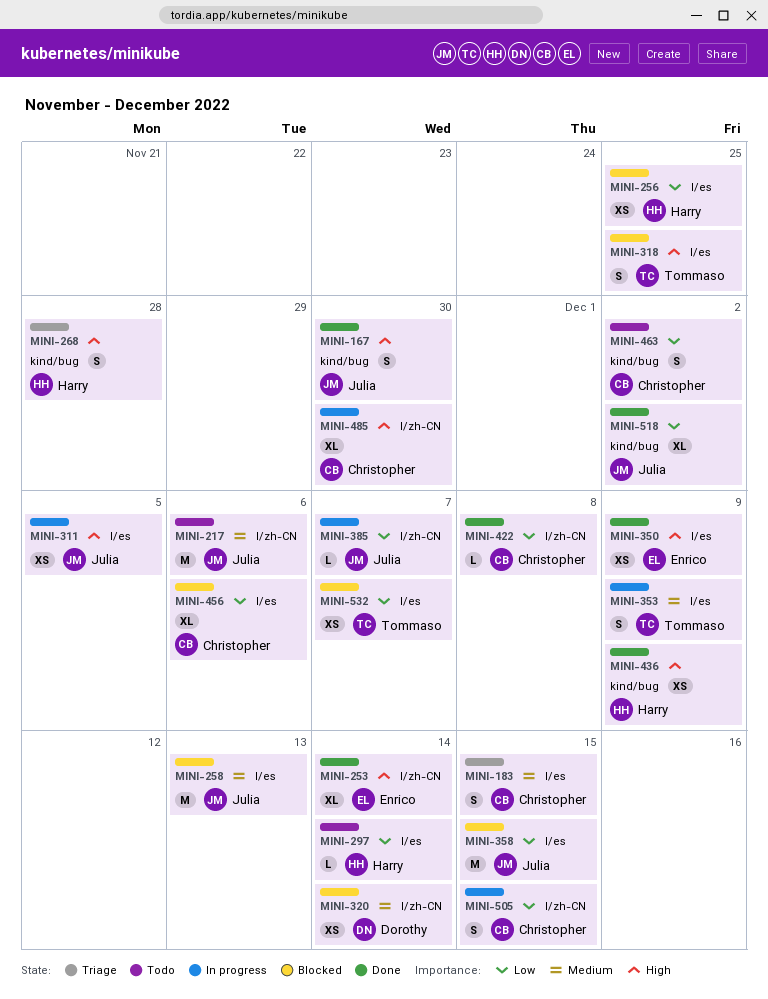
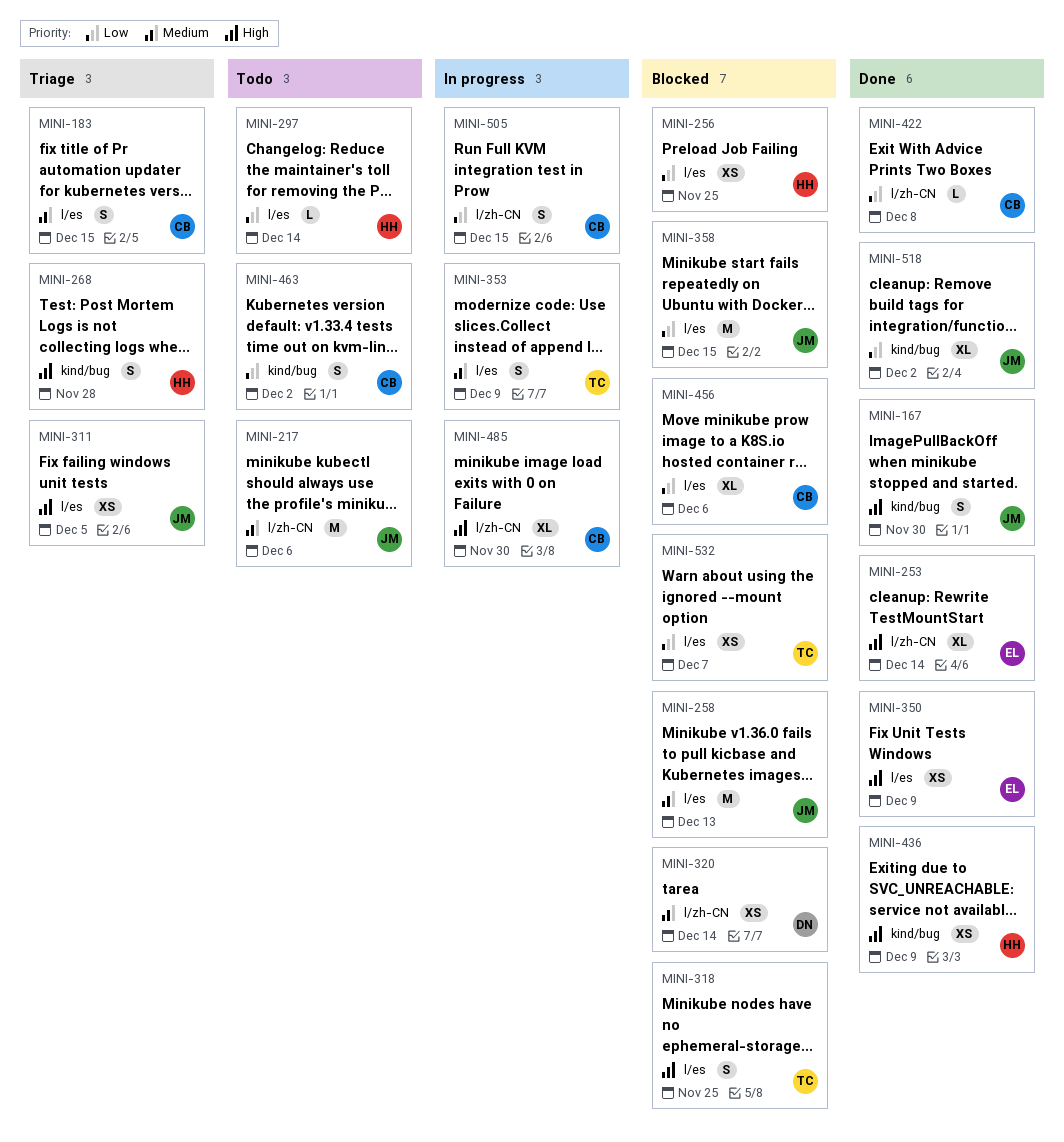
MINI-311, status: In progress -> Triage
MINI-385: present -> none

